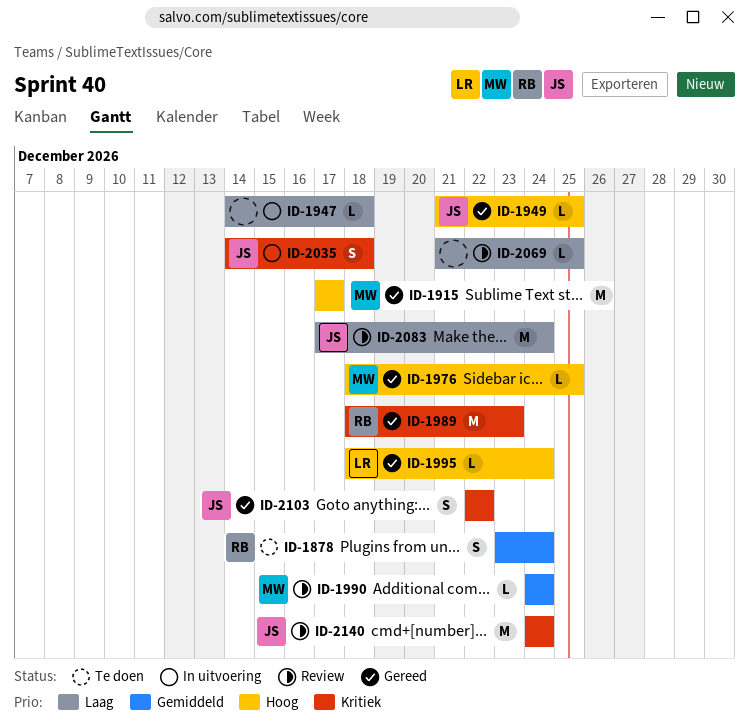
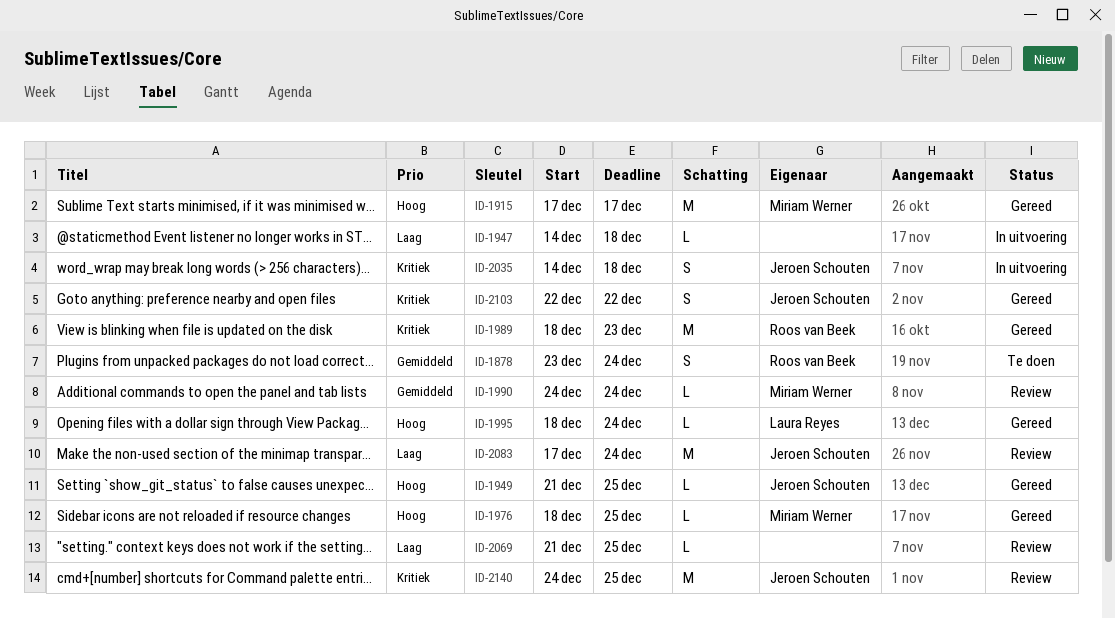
ID-2140, due: Dec 24 -> Dec 25

